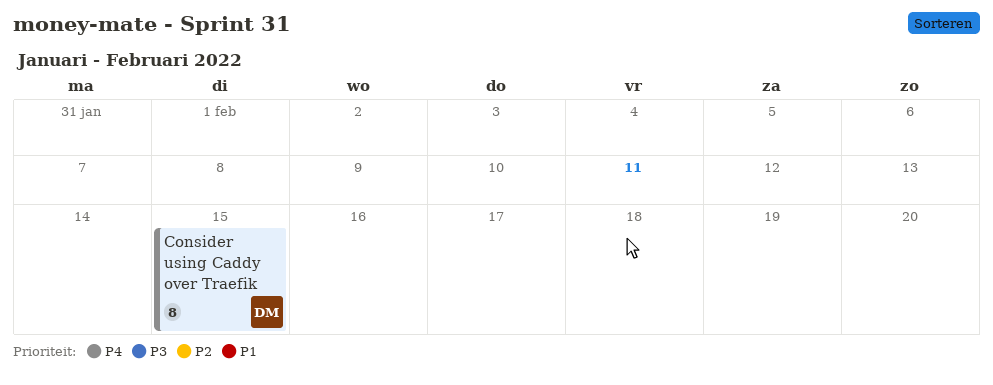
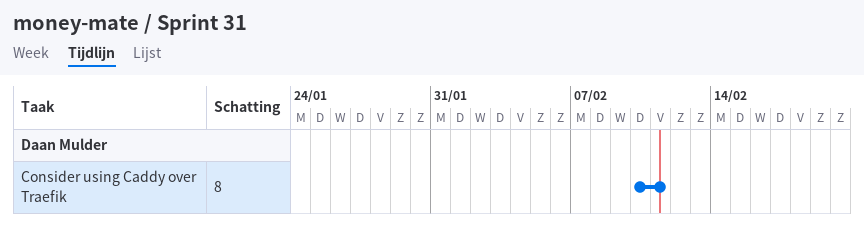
Consider using Caddy over Traefik, due: Feb 15 -> Feb 11

